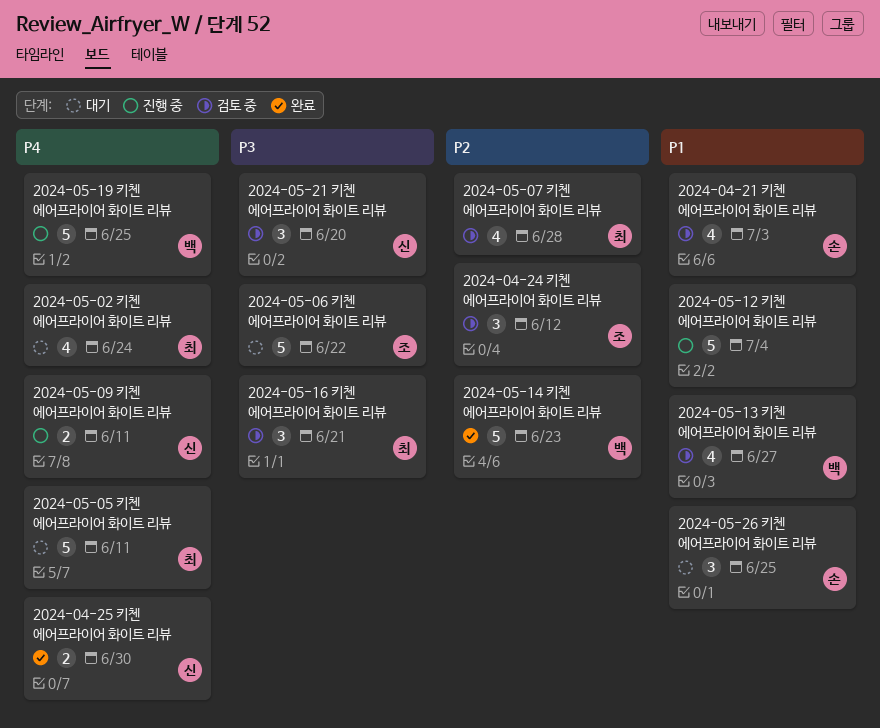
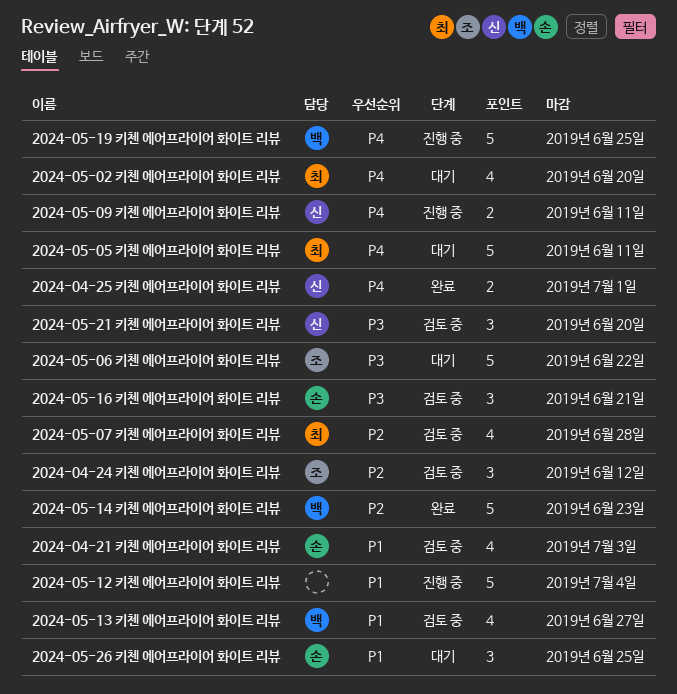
2024-04-25 키첸 에어프라이어 화이트 리뷰, due: Jun 30 -> Jul 1
2024-05-02 키첸 에어프라이어 화이트 리뷰, due: Jun 24 -> Jun 20
2024-05-16 키첸 에어프라이어 화이트 리뷰, owner: 최 -> 손

